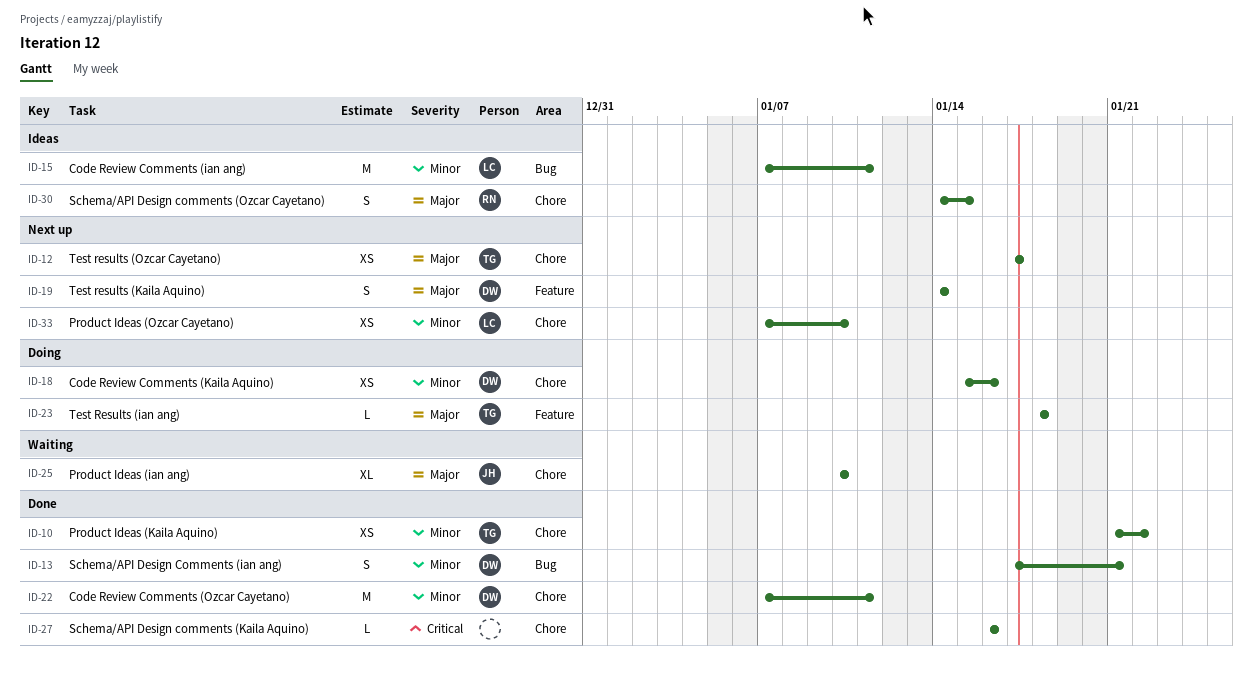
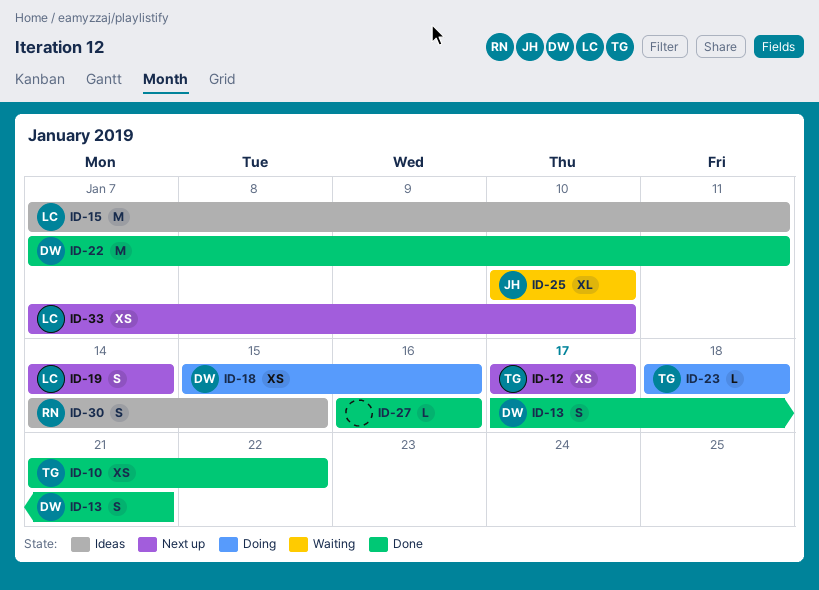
ID-19, owner: DW -> LC

